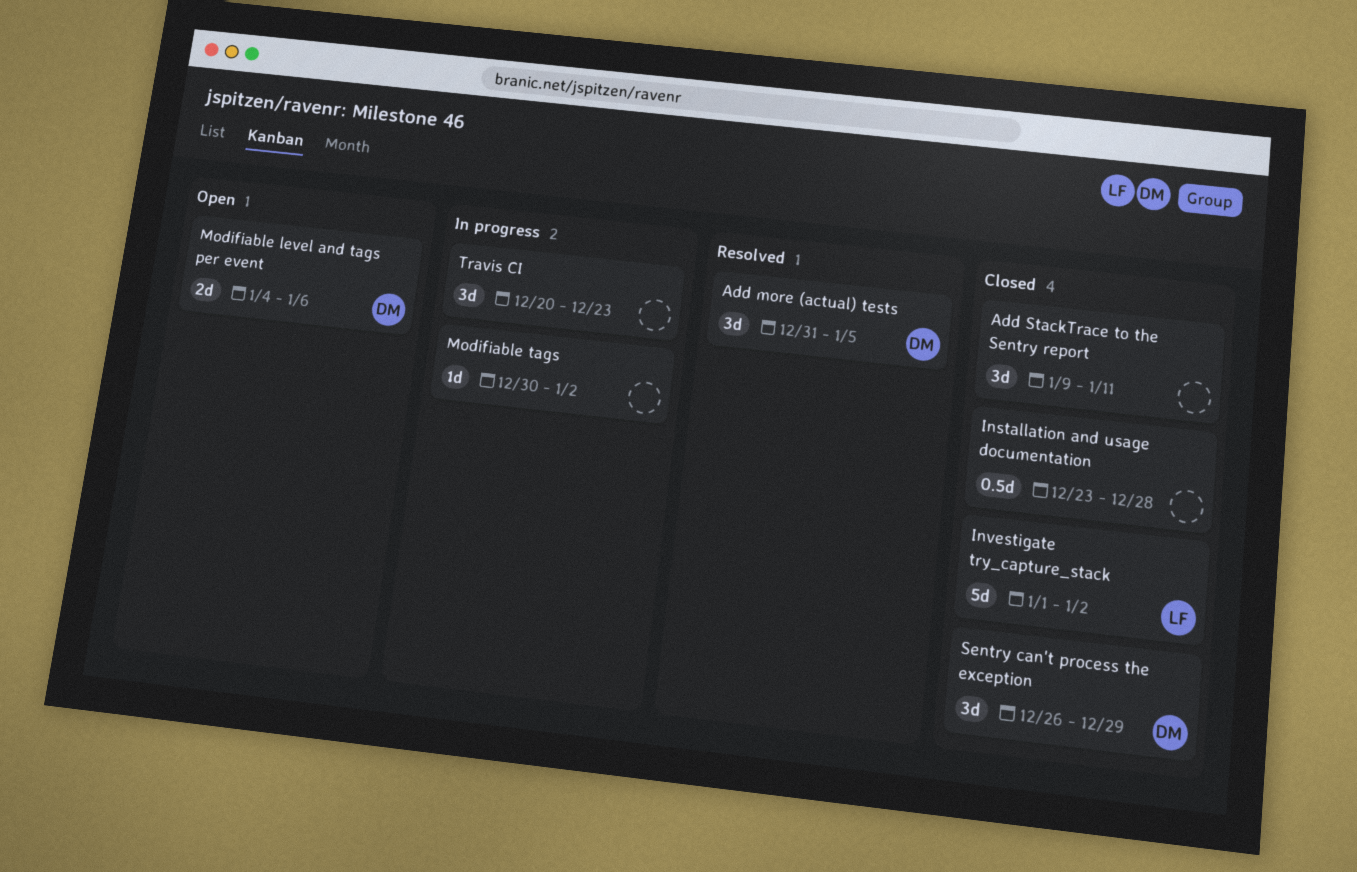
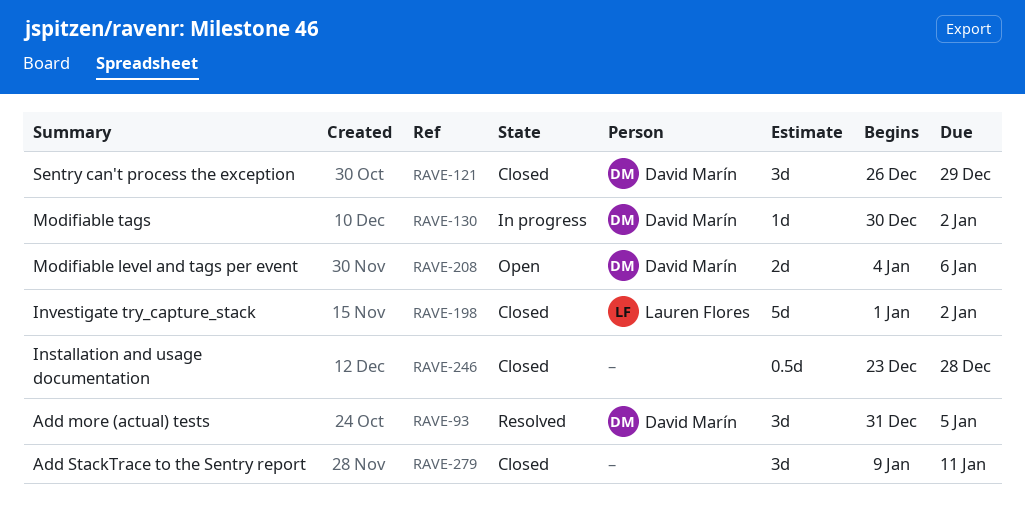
Modifiable tags, owner: none -> David Marín
Travis CI: present -> none

